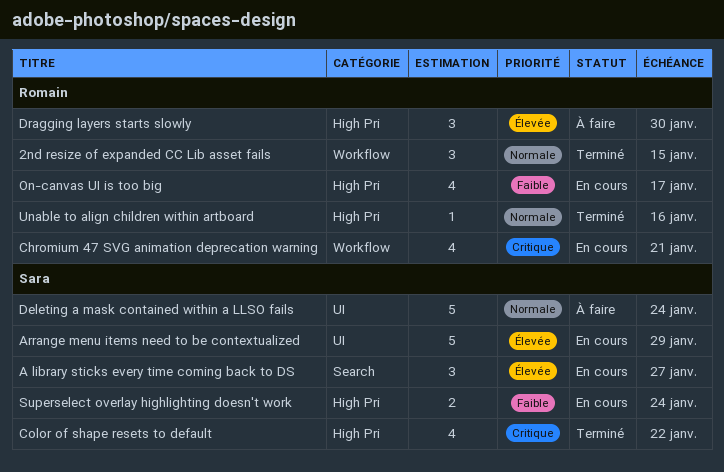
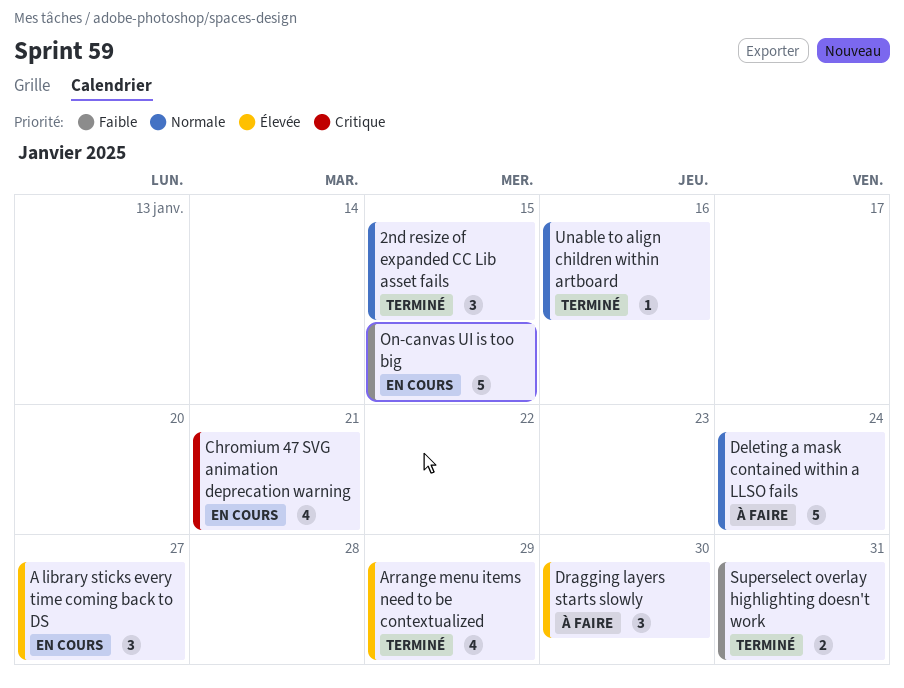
Arrange menu items need to be contextualized, status: En cours -> Terminé
Arrange menu items need to be contextualized, estimate: 5 -> 4
Color of shape resets to default: present -> none
On-canvas UI is too big, estimate: 4 -> 5
On-canvas UI is too big, due: Jan 17 -> Jan 15
Superselect overlay highlighting doesn't work, status: En cours -> Terminé
Superselect overlay highlighting doesn't work, due: Jan 24 -> Jan 31

